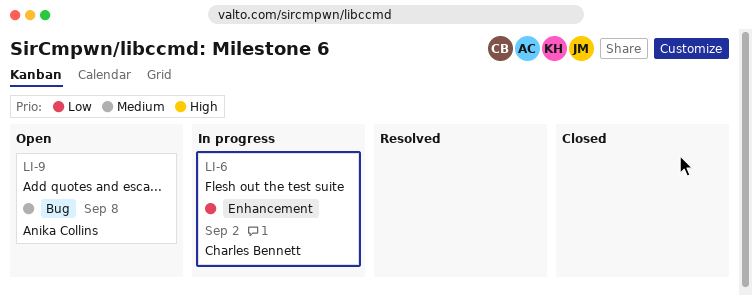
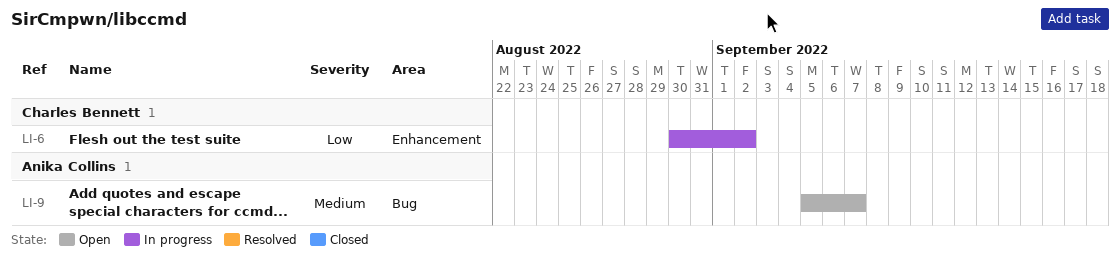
LI-9, due: Sep 8 -> Sep 7

